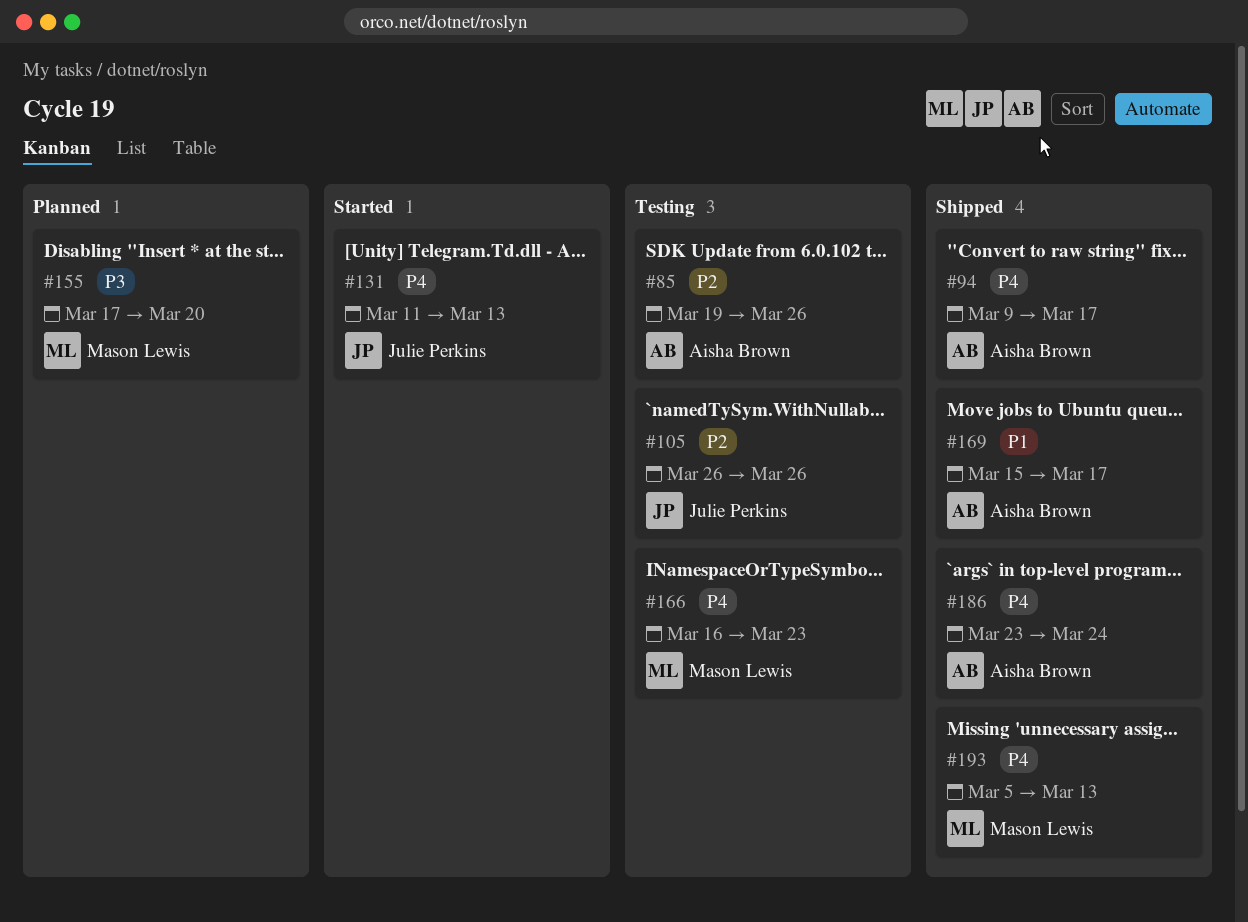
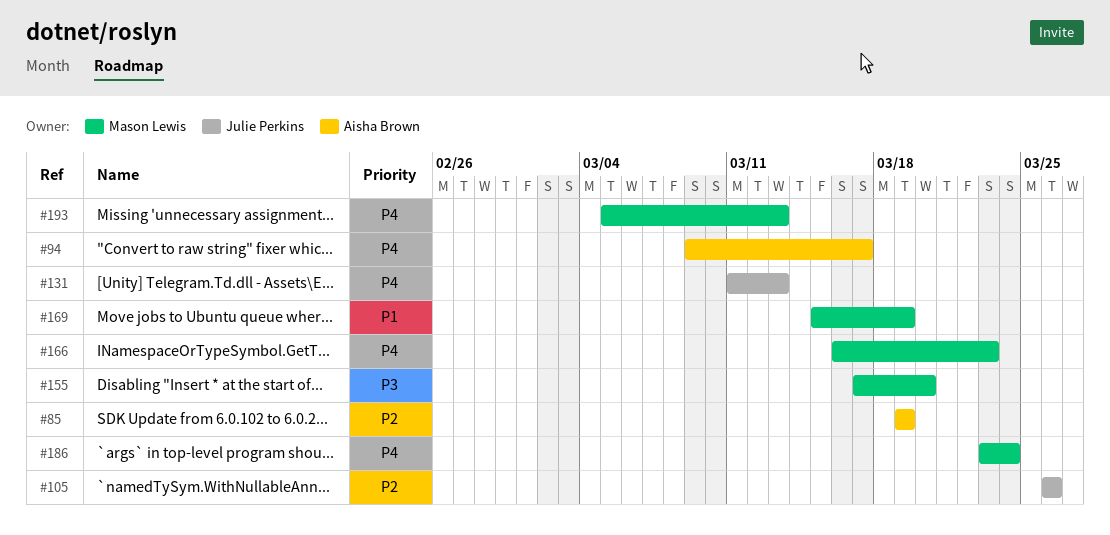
#85, due: Mar 26 -> Mar 19
#169, owner: Aisha Brown -> Mason Lewis
#169, due: Mar 17 -> Mar 19
#186, owner: Aisha Brown -> Mason Lewis

